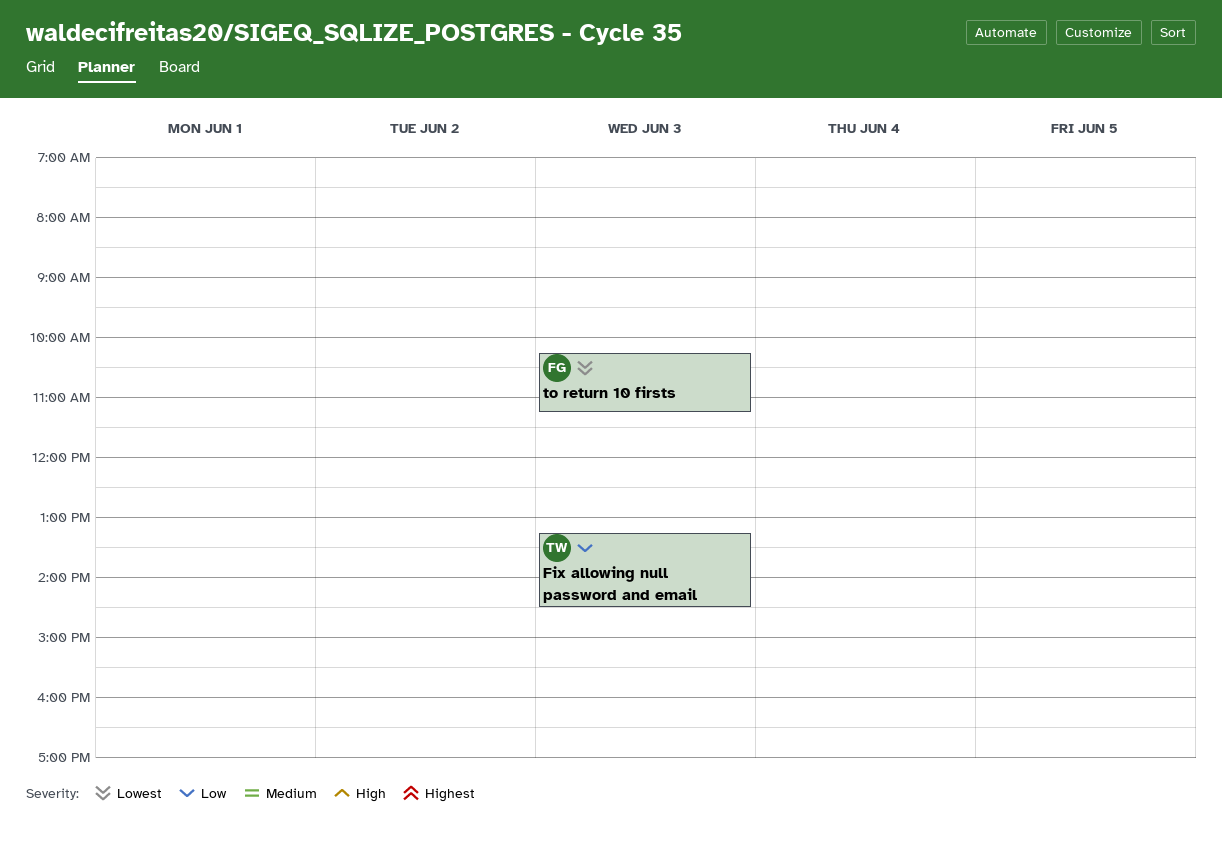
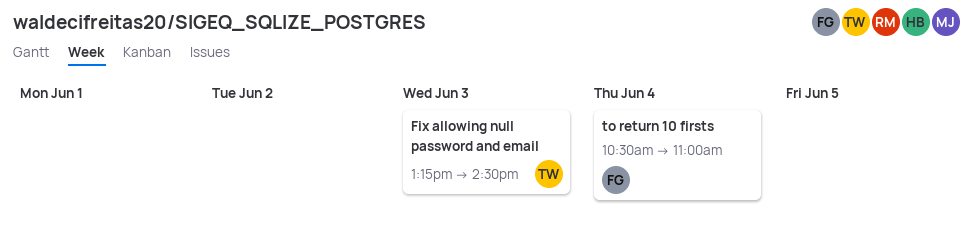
to return 10 firsts, day: Jun 3 -> Jun 4
to return 10 firsts, begins: 10:15 -> 10:30
to return 10 firsts, ends: 11:15 -> 11:00

